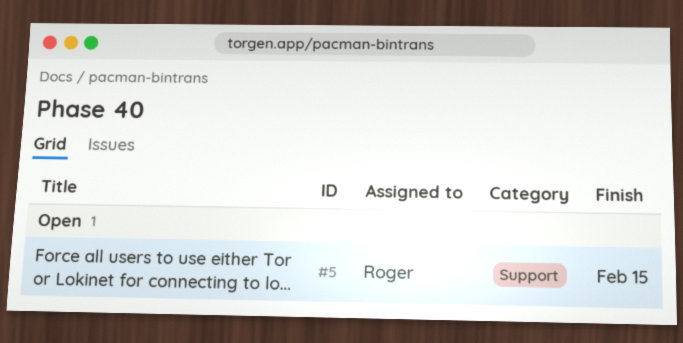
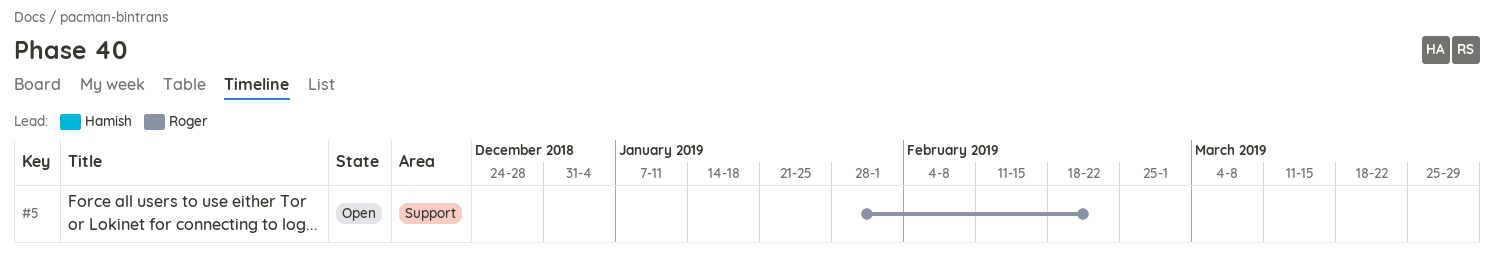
#5, due: Feb 15 -> Feb 22

